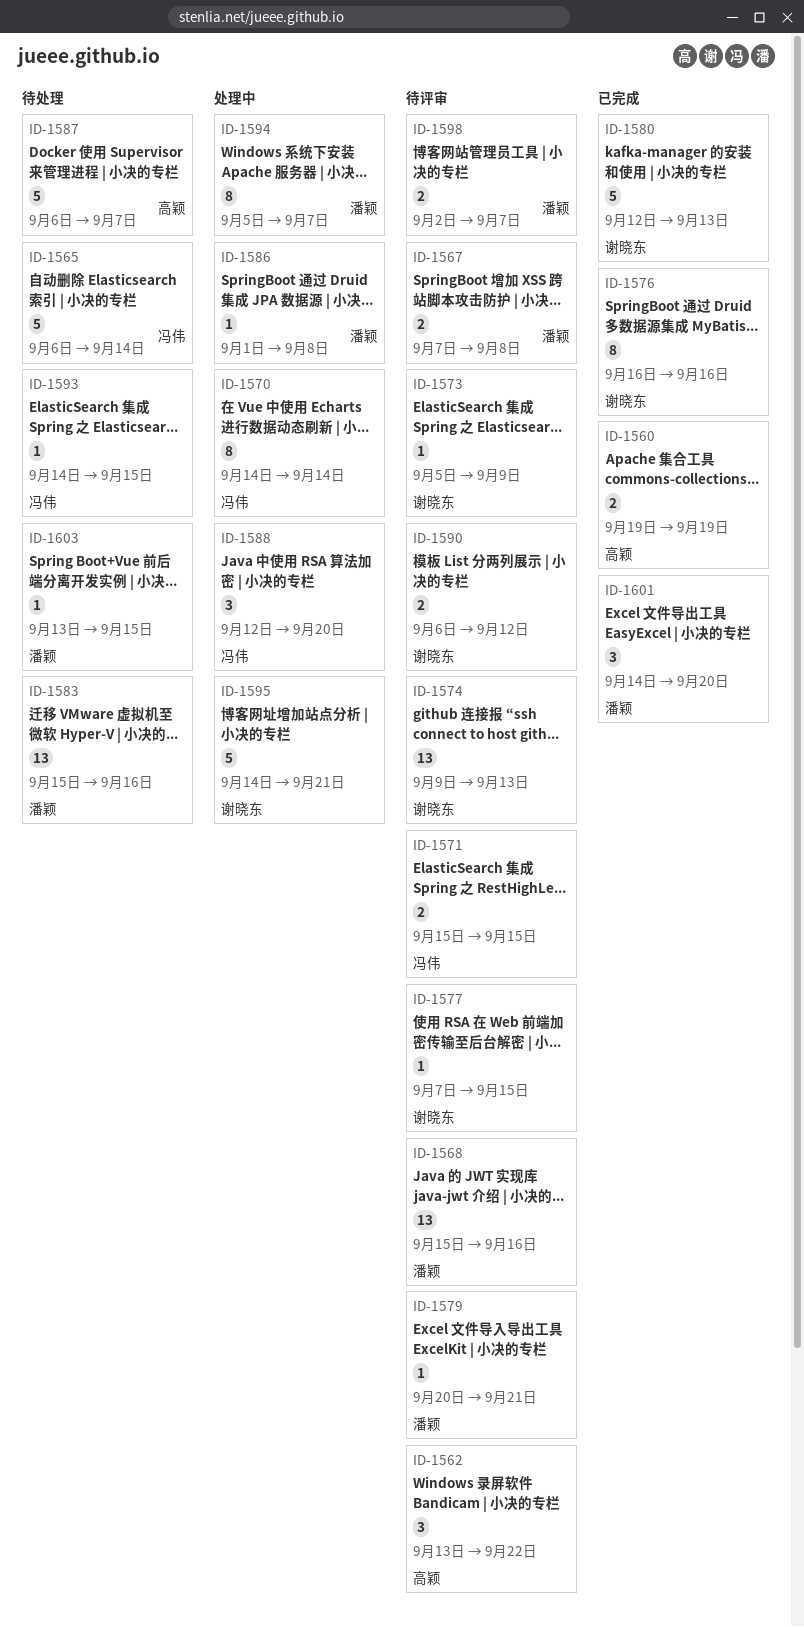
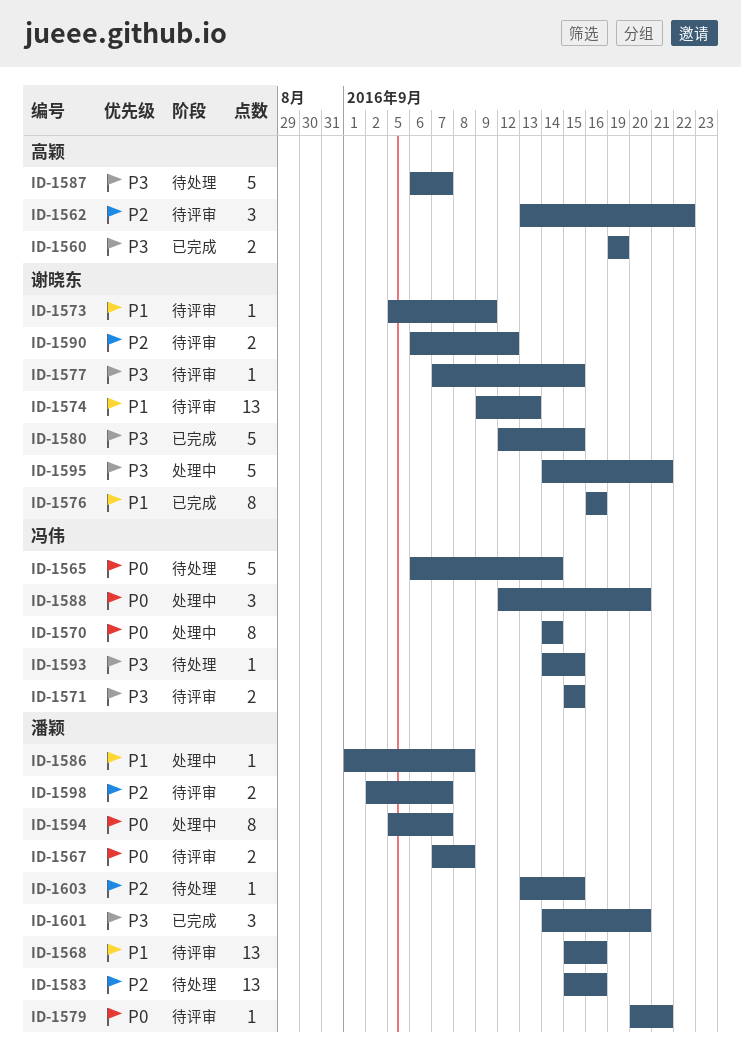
ID-1580, due: Sep 13 -> Sep 15

